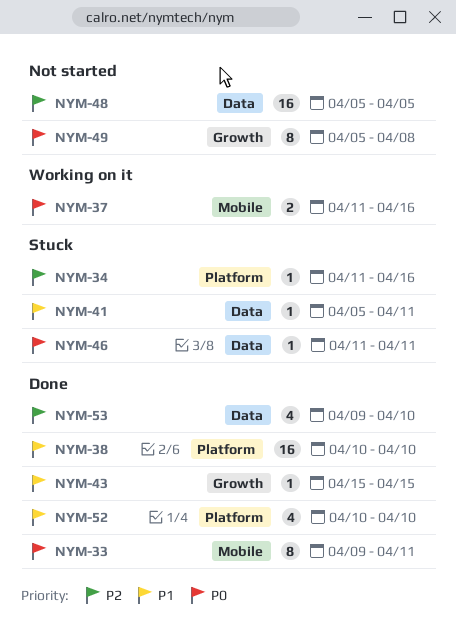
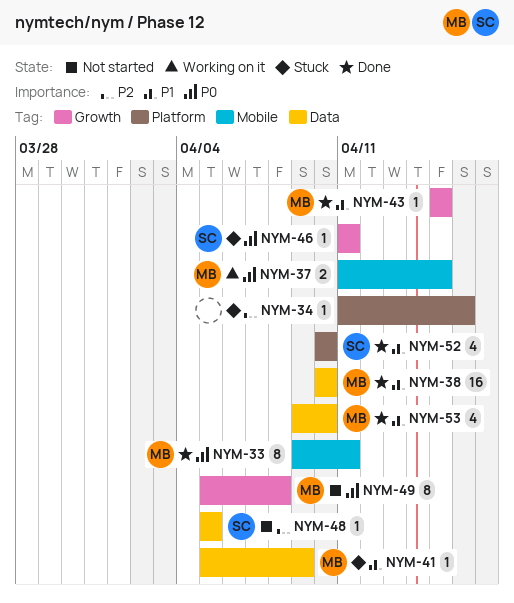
NYM-37, due: Apr 16 -> Apr 15
NYM-38, label: Platform -> Data
NYM-41, due: Apr 11 -> Apr 9
NYM-46, label: Data -> Growth
NYM-48, estimate: 16 -> 1
NYM-53, priority: P2 -> P1

